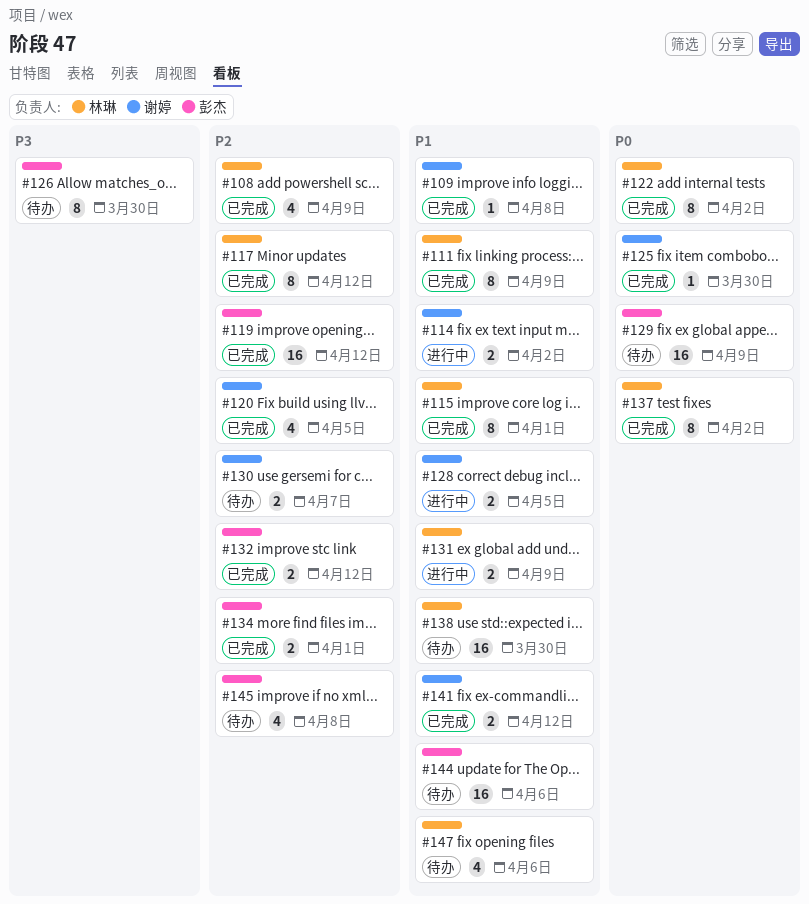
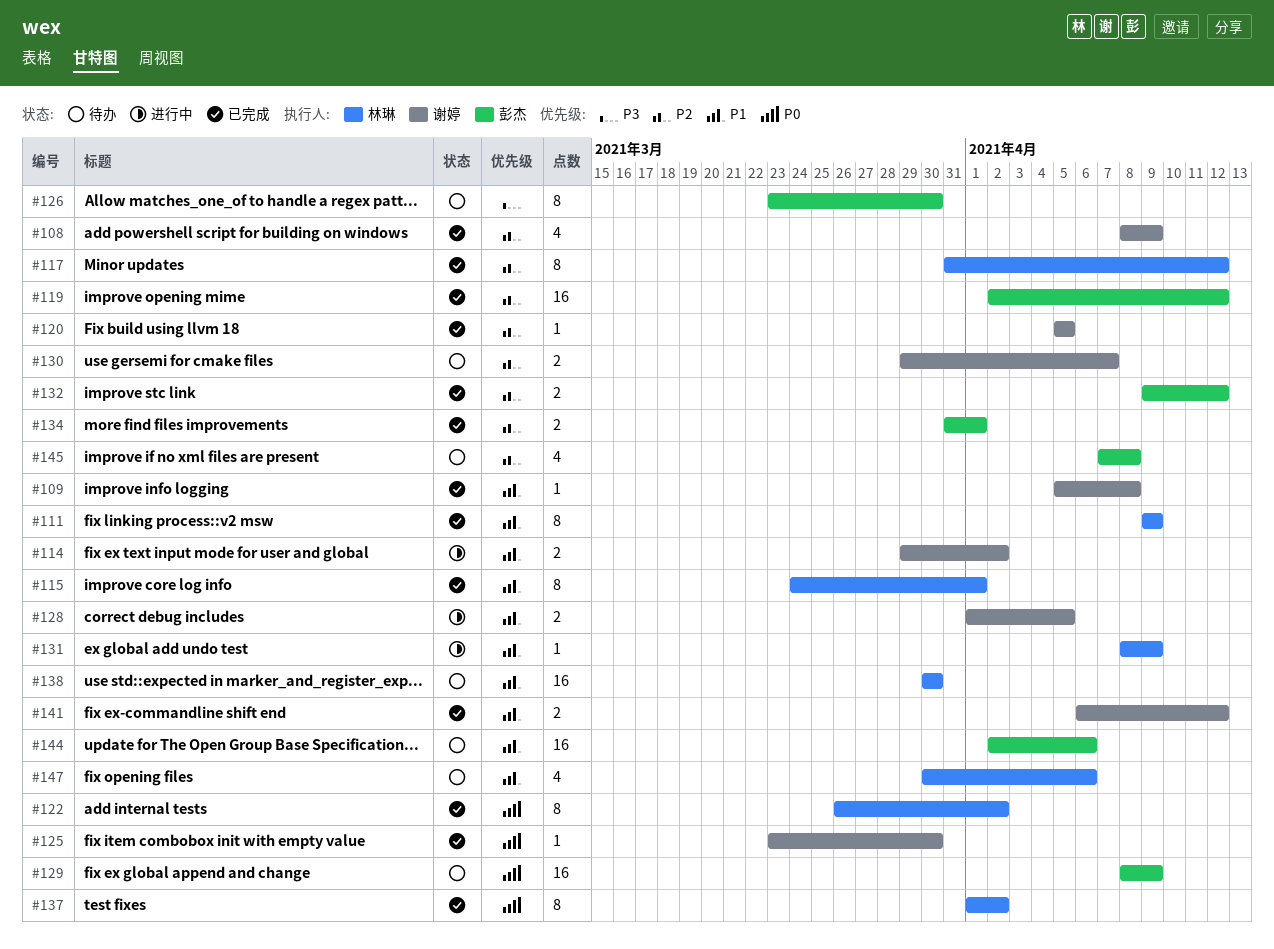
#108, owner: 林琳 -> 谢婷
#120, estimate: 4 -> 1
#131, estimate: 2 -> 1

